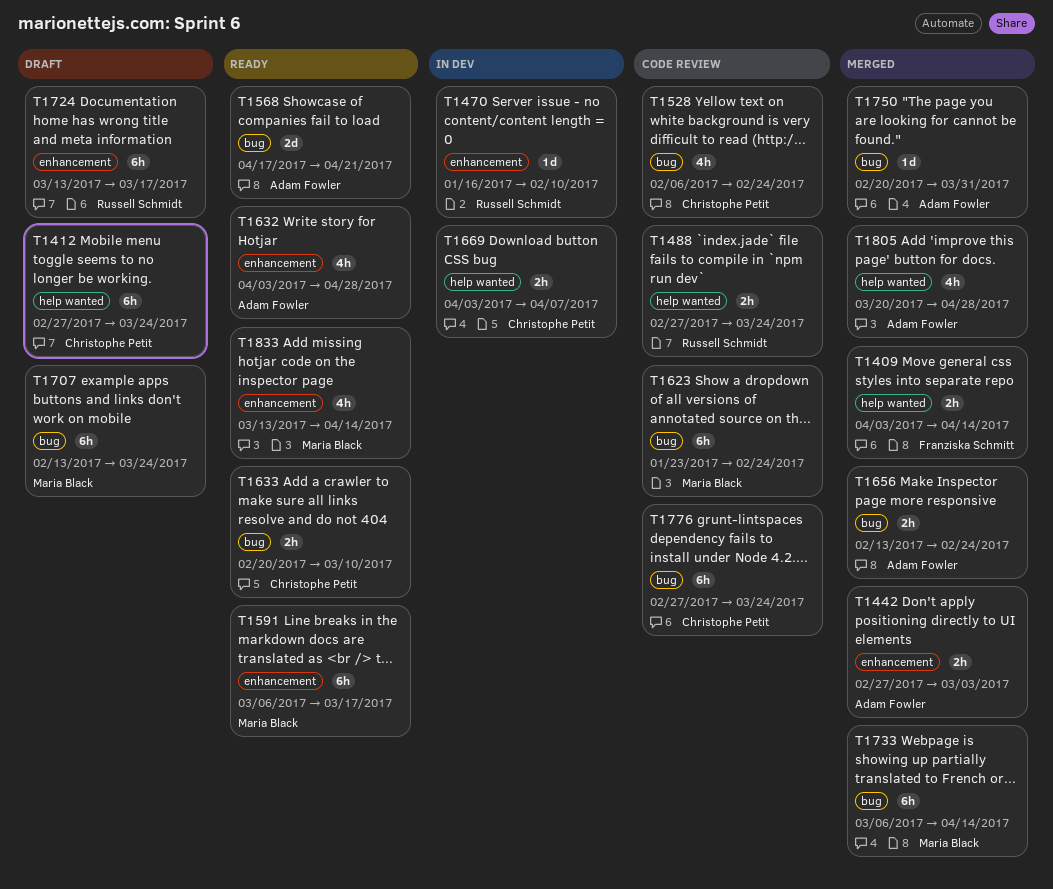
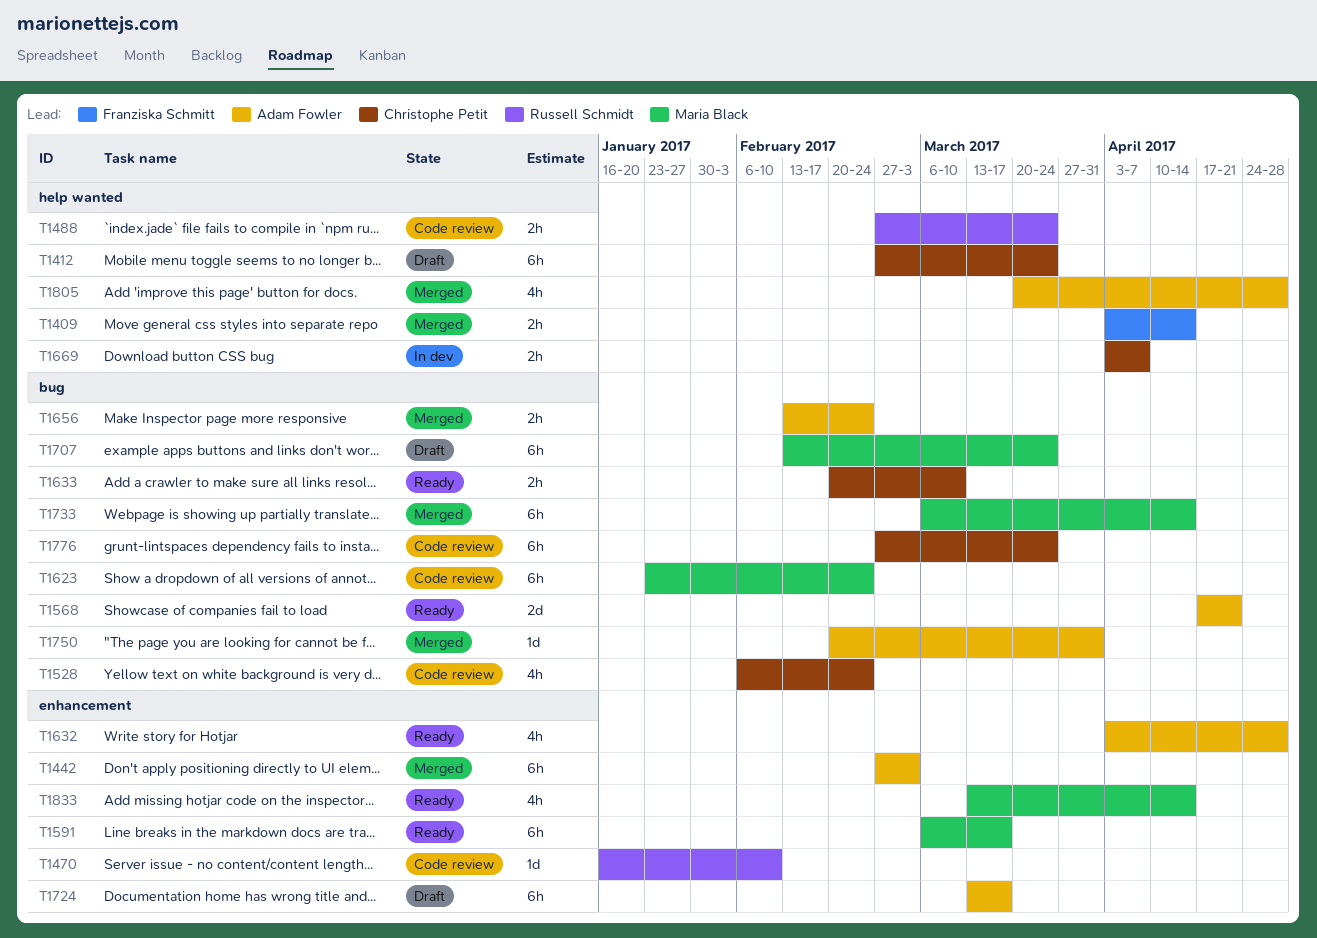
T1442, estimate: 2h -> 6h
T1470, status: In dev -> Code review
T1724, owner: Russell Schmidt -> Adam Fowler

